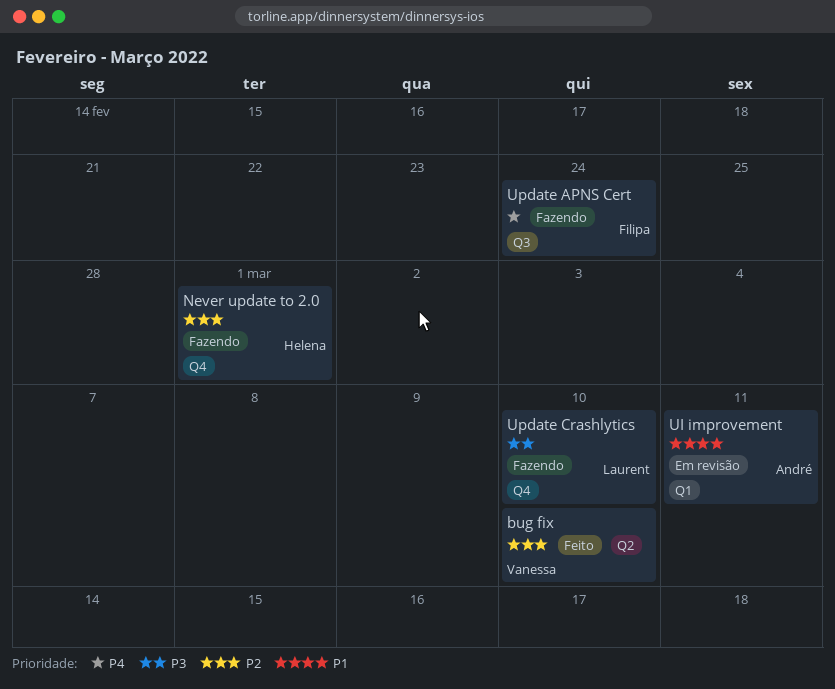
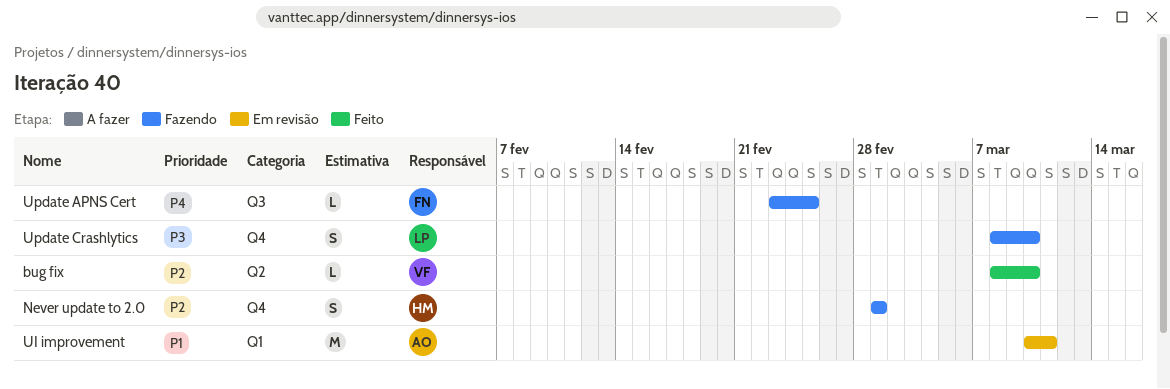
Update APNS Cert, due: Feb 24 -> Feb 25

